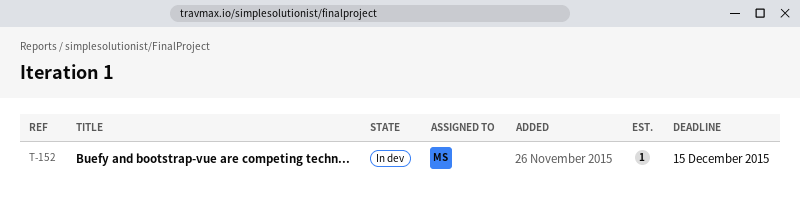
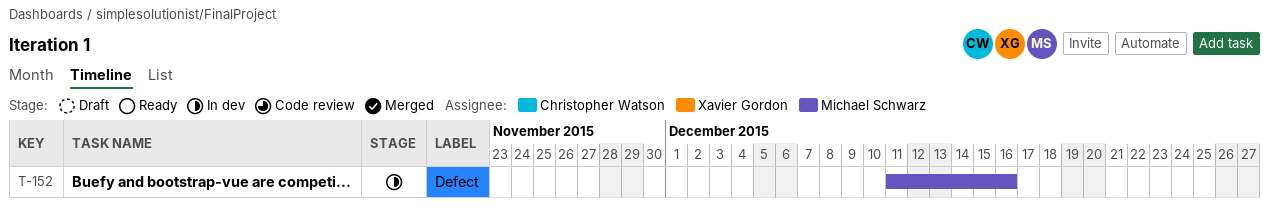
T-152, due: Dec 15 -> Dec 16

